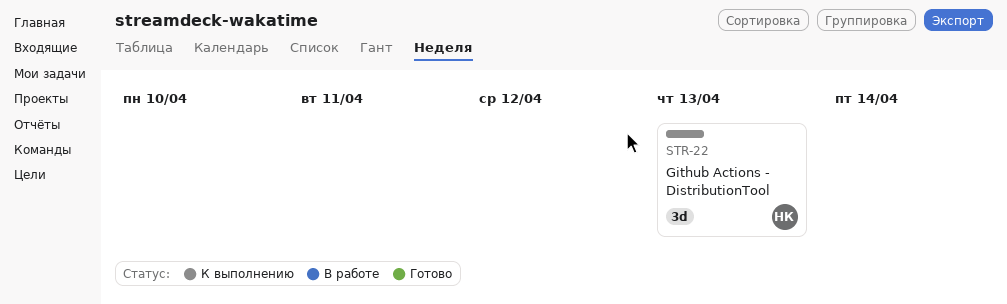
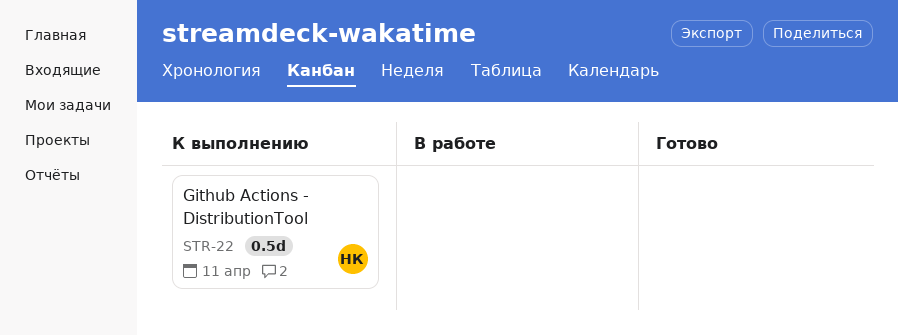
STR-22, estimate: 3d -> 0.5d
STR-22, due: Apr 13 -> Apr 11

